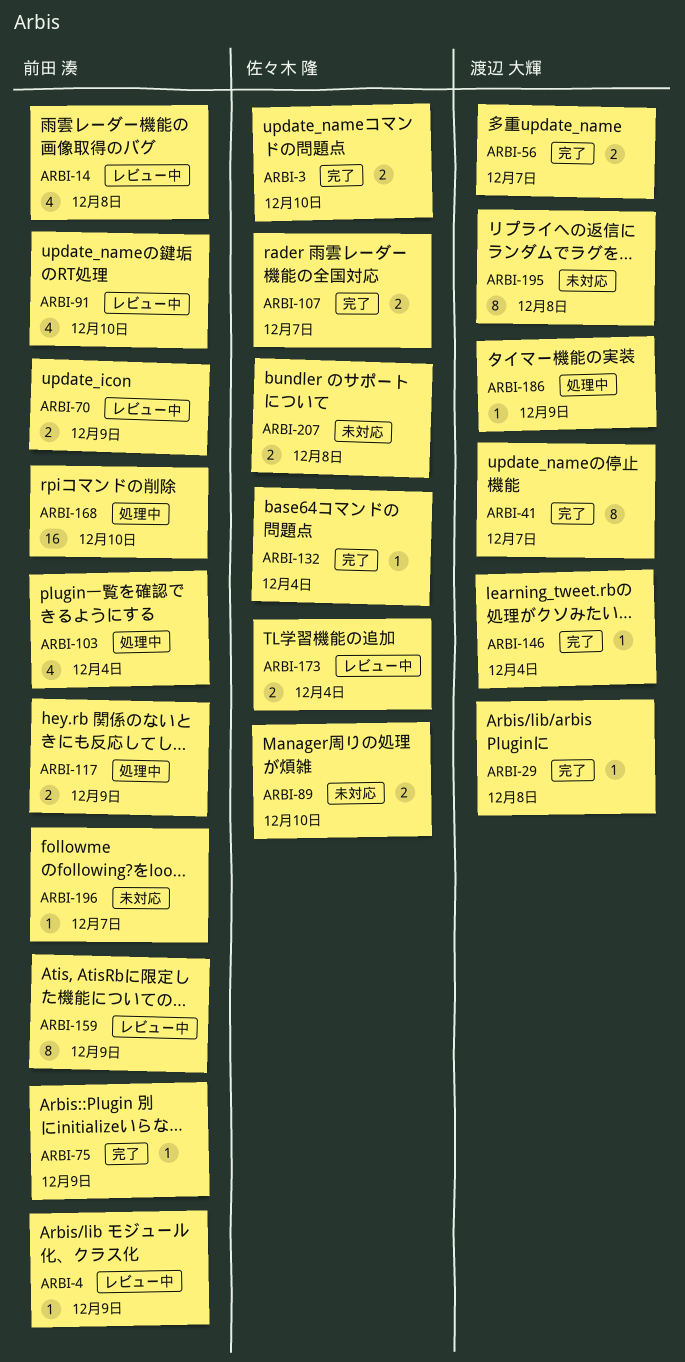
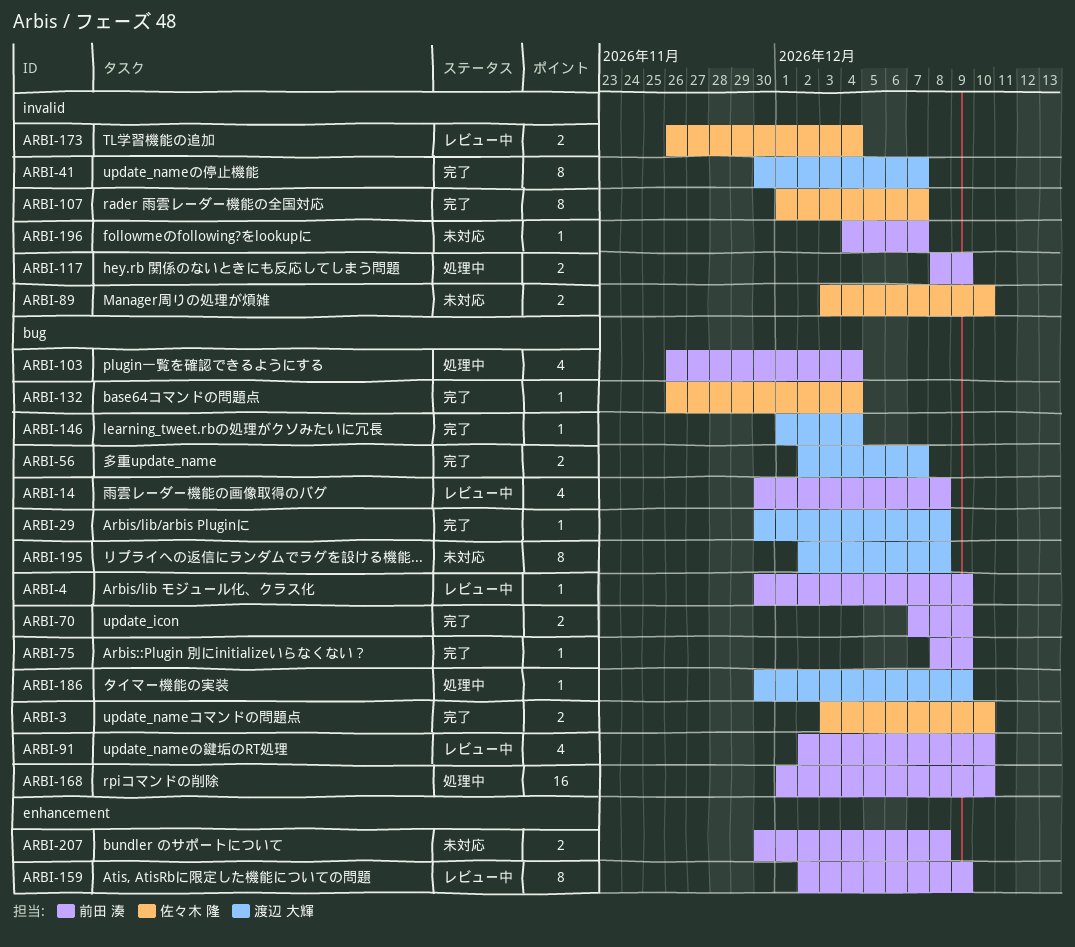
ARBI-70, status: レビュー中 -> 完了
ARBI-107, estimate: 2 -> 8
ARBI-207, owner: 佐々木 隆 -> 前田 湊

